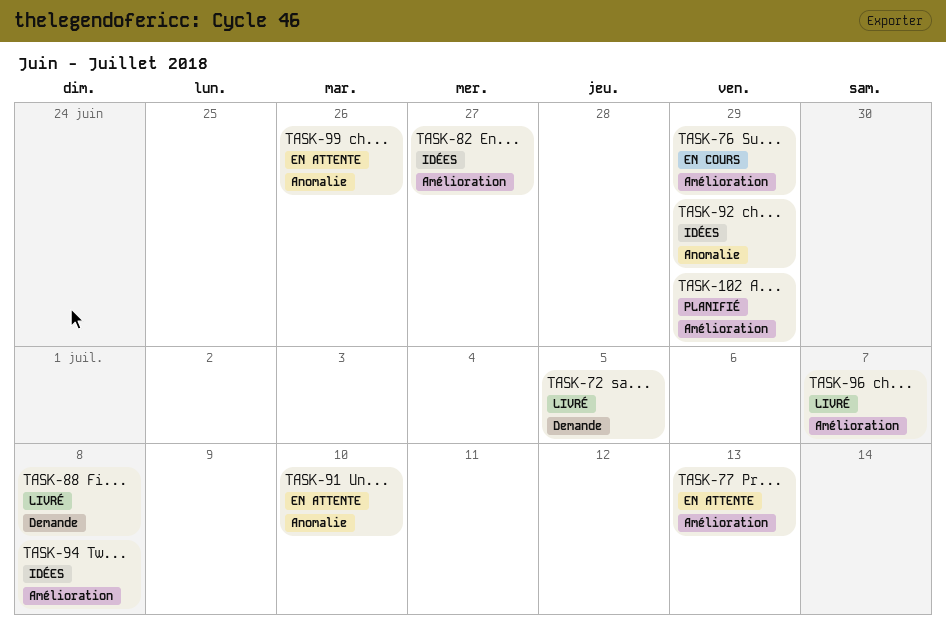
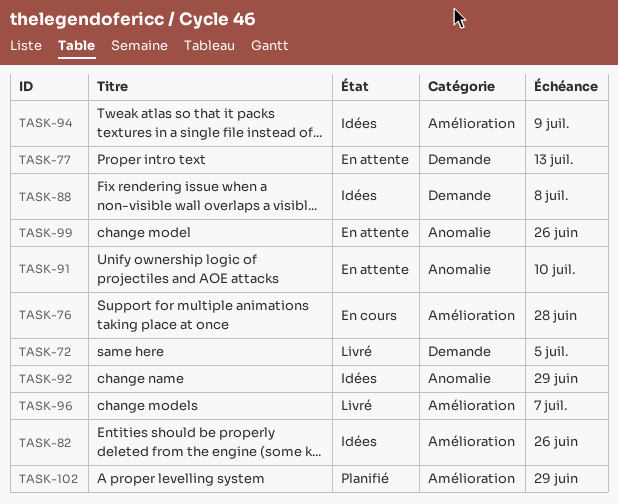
TASK-76, due: Jun 29 -> Jun 28
TASK-77, label: Amélioration -> Demande
TASK-82, due: Jun 27 -> Jun 26
TASK-88, status: Livré -> Idées
TASK-94, due: Jul 8 -> Jul 9

